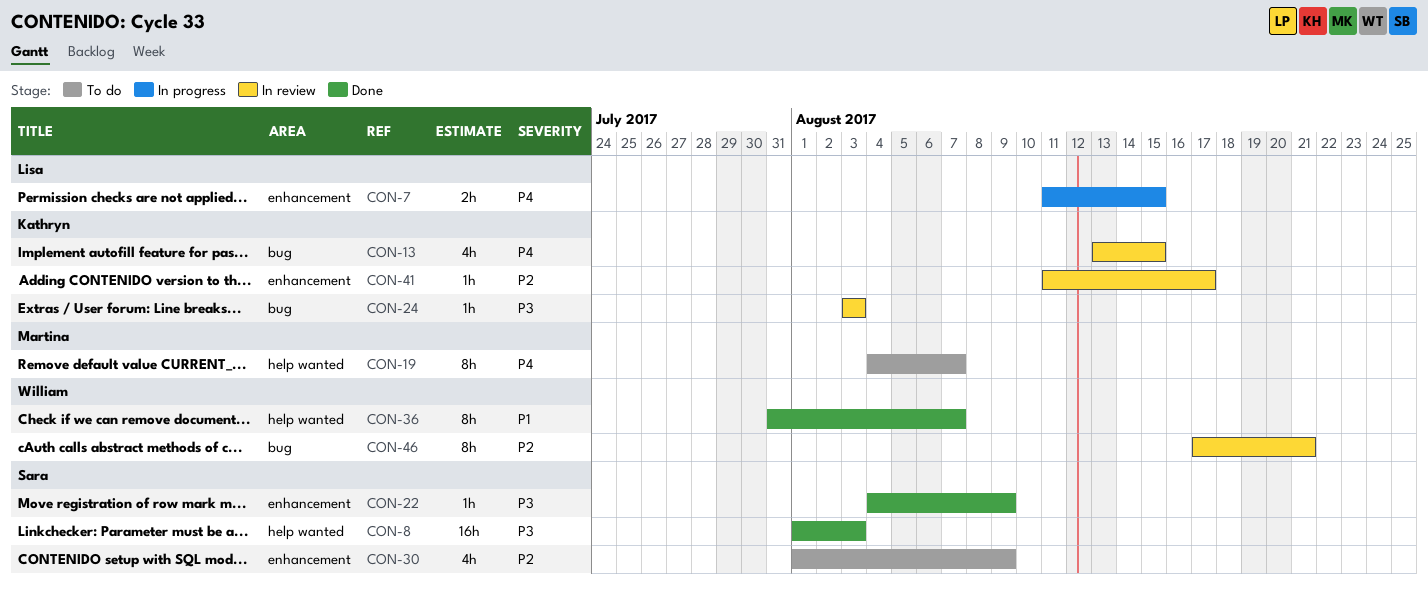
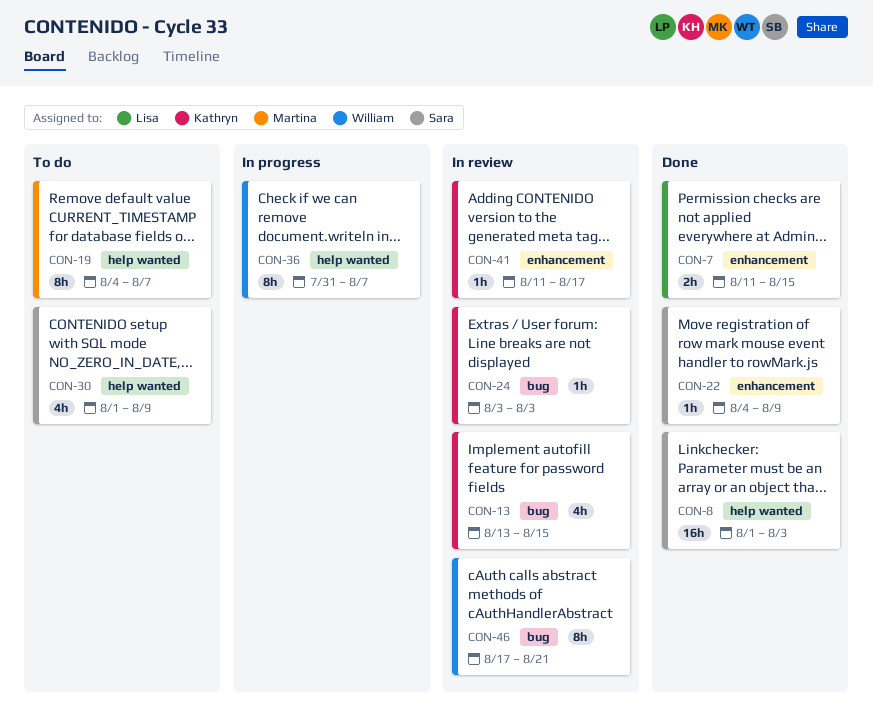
CON-7, status: In progress -> Done
CON-30, label: enhancement -> help wanted
CON-36, status: Done -> In progress

